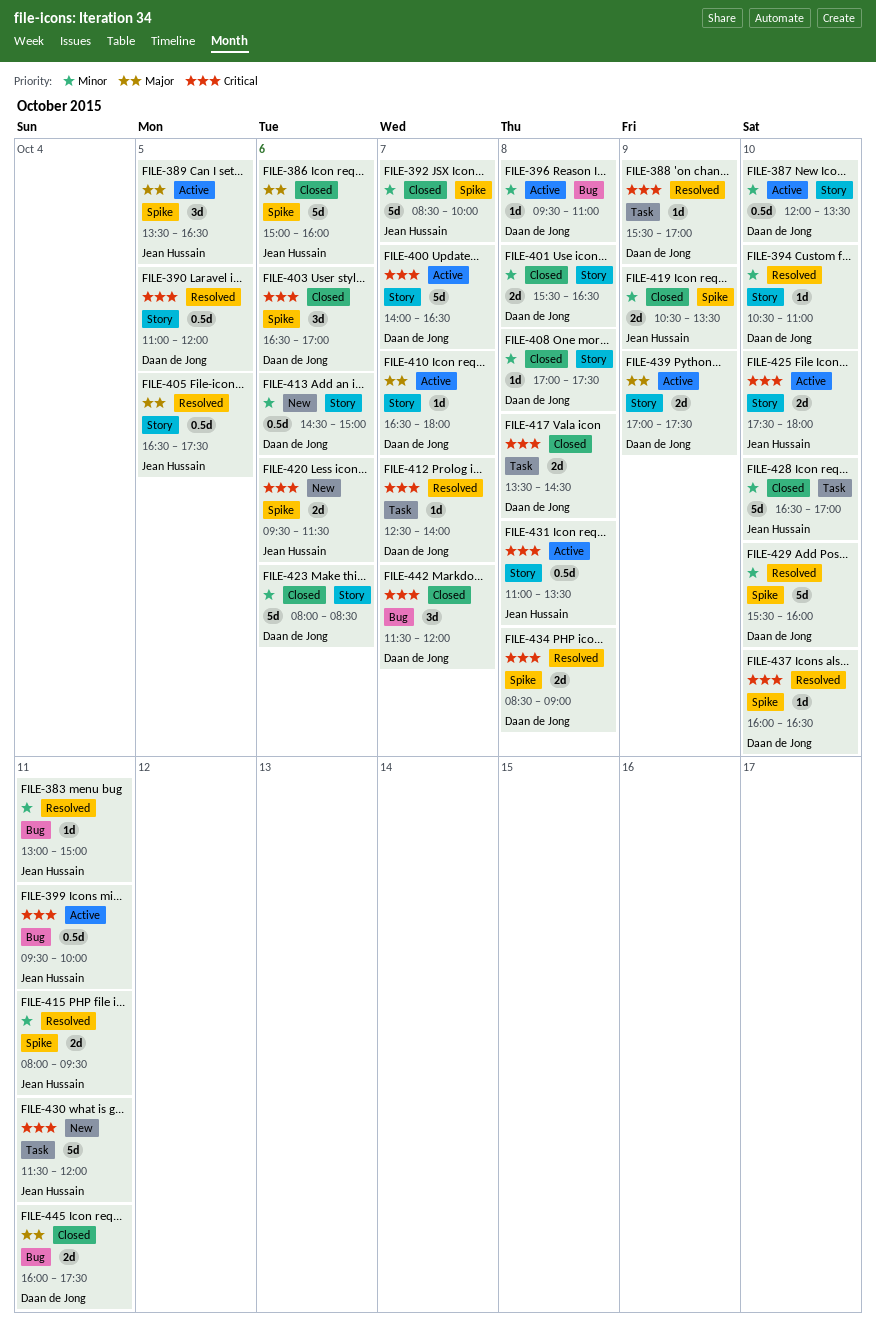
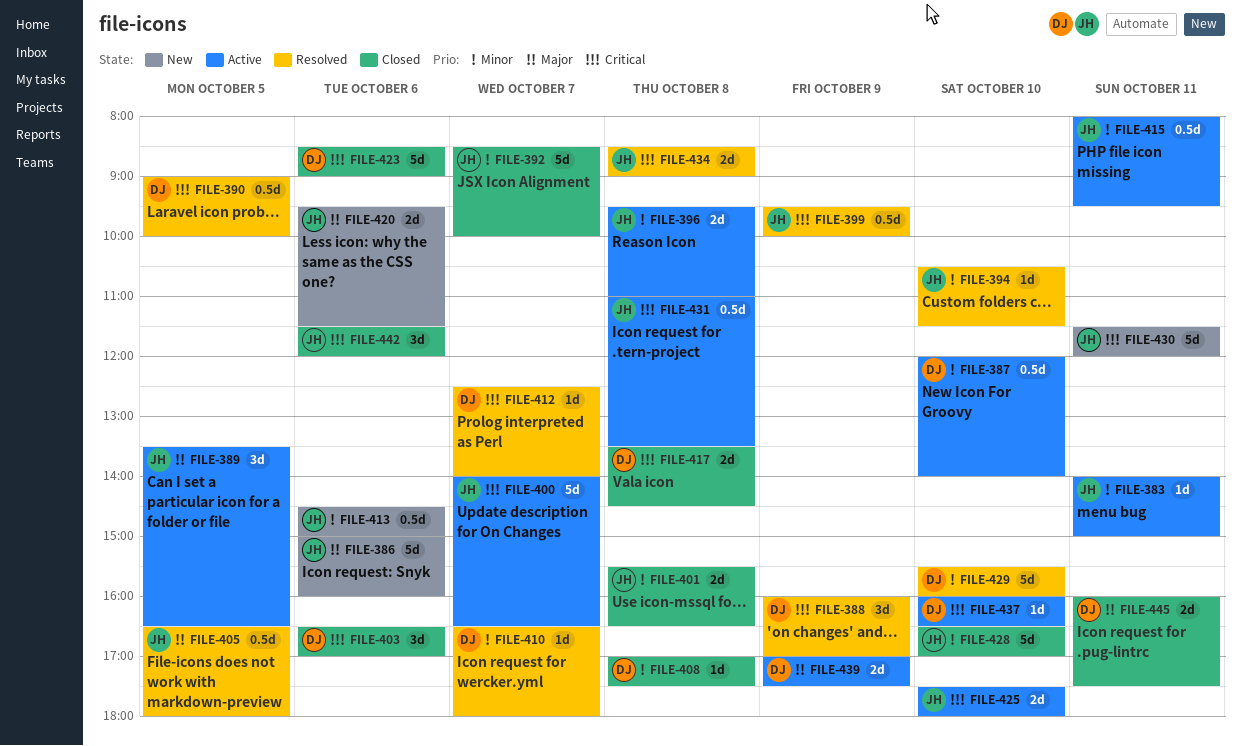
FILE-383, status: Resolved -> Active
FILE-383, begins: 13:00 -> 14:00
FILE-386, status: Closed -> New
FILE-387, ends: 13:30 -> 14:00
FILE-388, estimate: 1d -> 3d
FILE-388, begins: 15:30 -> 16:00
FILE-390, begins: 11:00 -> 09:00
FILE-390, ends: 12:00 -> 10:00
FILE-394, owner: Daan de Jong -> Jean Hussain
FILE-394, ends: 11:00 -> 11:30
FILE-396, owner: Daan de Jong -> Jean Hussain
FILE-396, estimate: 1d -> 2d
FILE-399, status: Active -> Resolved
FILE-399, day: Oct 11 -> Oct 9
FILE-400, owner: Daan de Jong -> Jean Hussain
FILE-401, owner: Daan de Jong -> Jean Hussain
FILE-405, ends: 17:30 -> 18:00
FILE-410, status: Active -> Resolved
FILE-410, priority: Major -> Minor
FILE-413, owner: Daan de Jong -> Jean Hussain
FILE-415, status: Resolved -> Active
FILE-415, estimate: 2d -> 0.5d
FILE-419: present -> none
FILE-420, priority: Critical -> Major
FILE-423, priority: Minor -> Critical
FILE-423, begins: 08:00 -> 08:30
FILE-423, ends: 08:30 -> 09:00
FILE-434, owner: Daan de Jong -> Jean Hussain
FILE-437, status: Resolved -> Active
FILE-442, owner: Daan de Jong -> Jean Hussain
FILE-442, day: Oct 7 -> Oct 6

